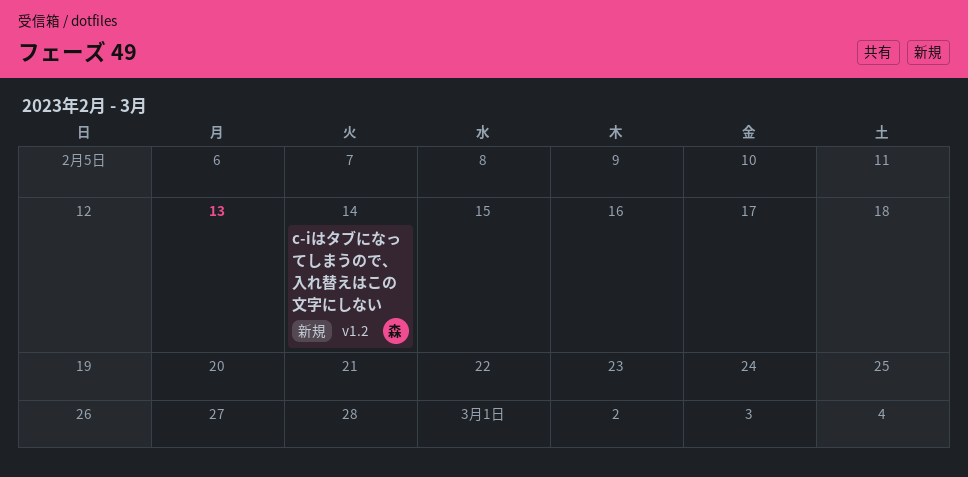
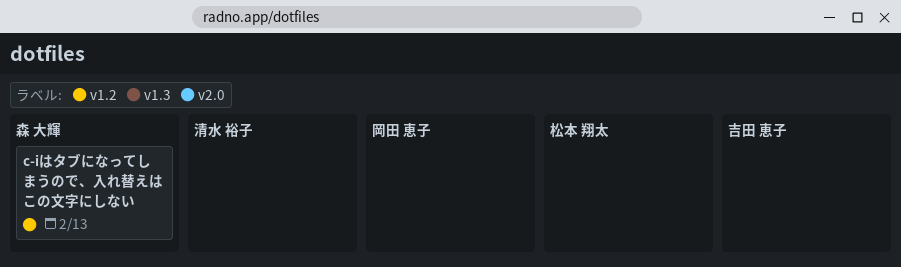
c-iはタブになってしまうので、入れ替えはこの文字にしない, due: Feb 14 -> Feb 13

